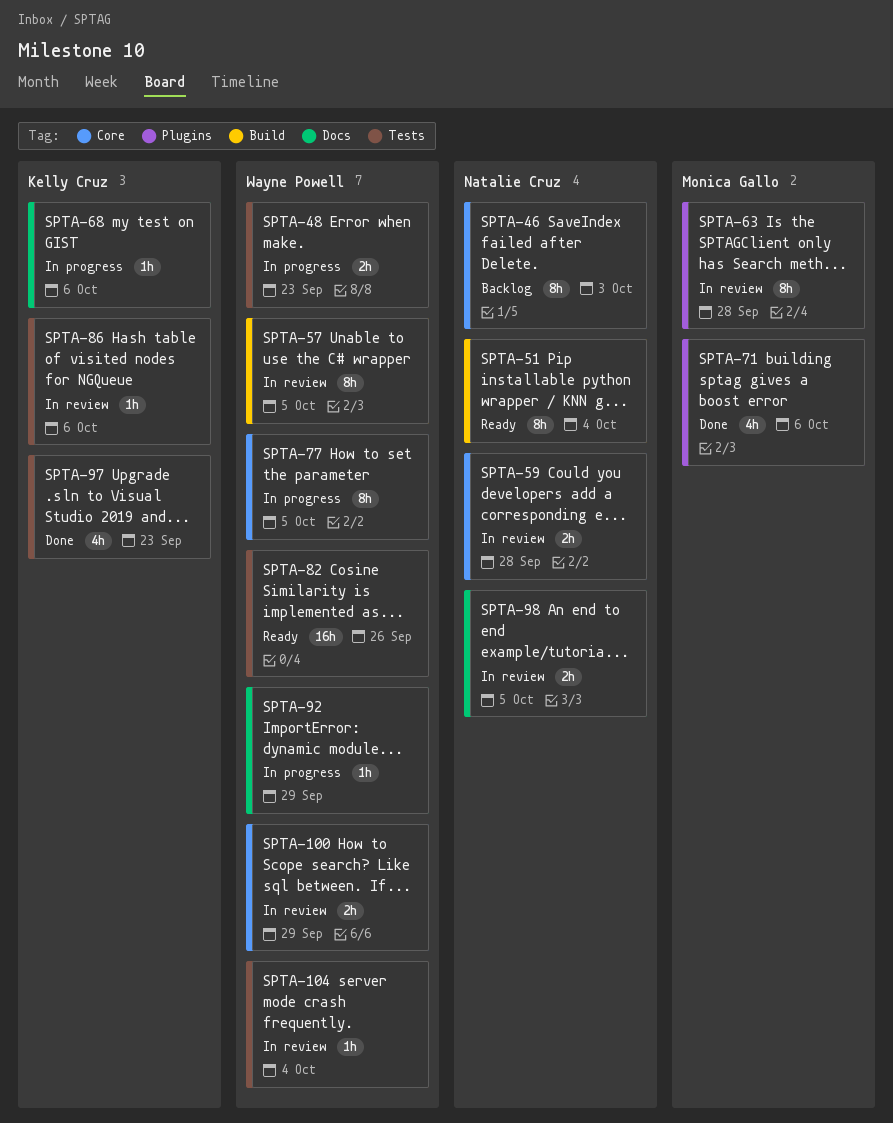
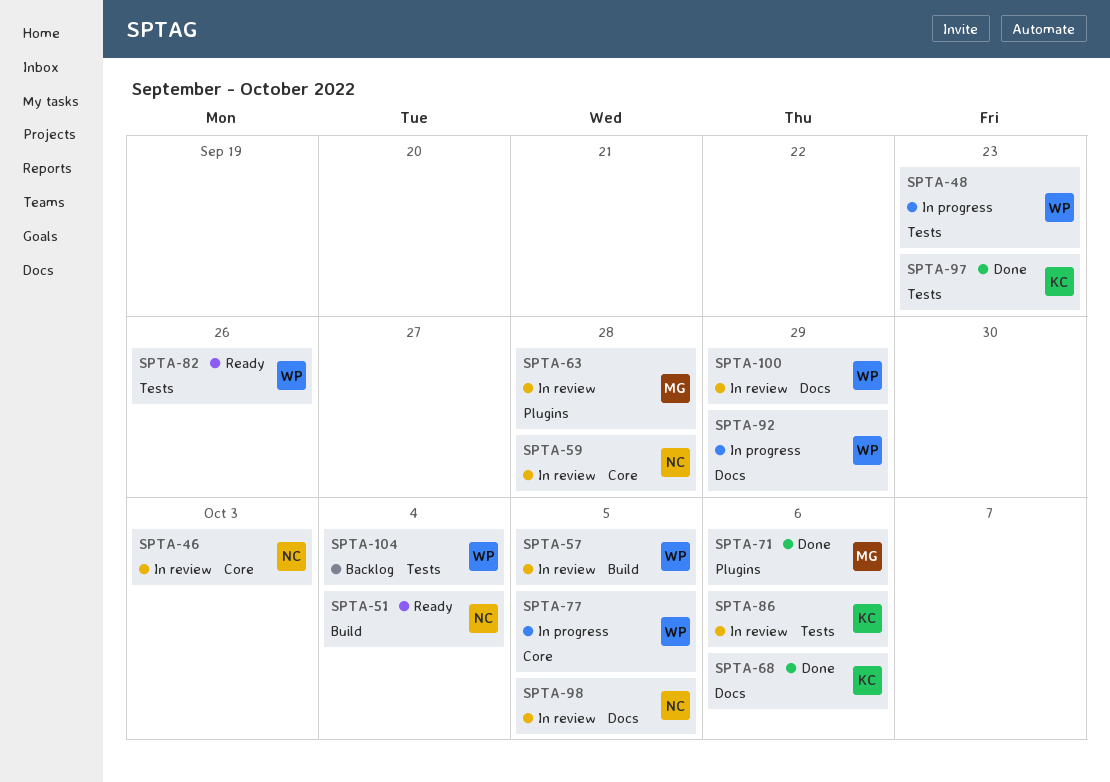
SPTA-46, status: Backlog -> In review
SPTA-68, status: In progress -> Done
SPTA-100, label: Core -> Docs
SPTA-104, status: In review -> Backlog

